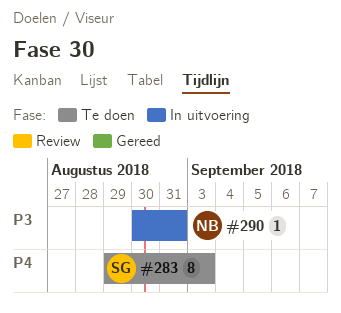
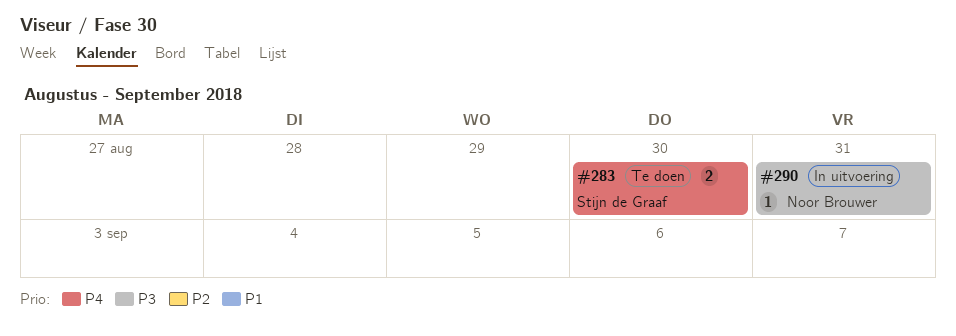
#283, estimate: 8 -> 2
#283, due: Sep 3 -> Aug 30

